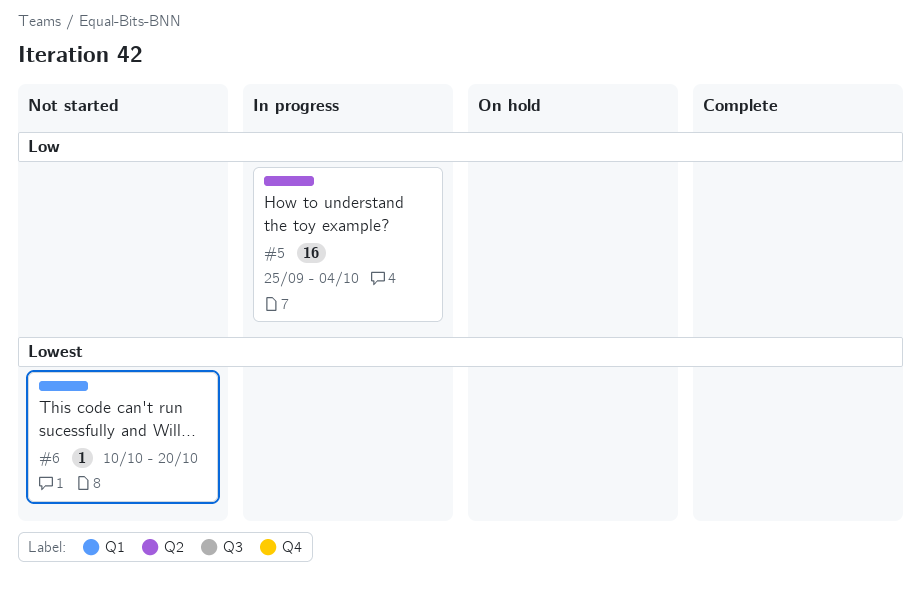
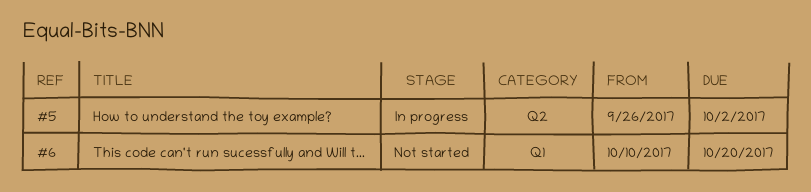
#5, start: Sep 25 -> Sep 26
#5, due: Oct 4 -> Oct 2

